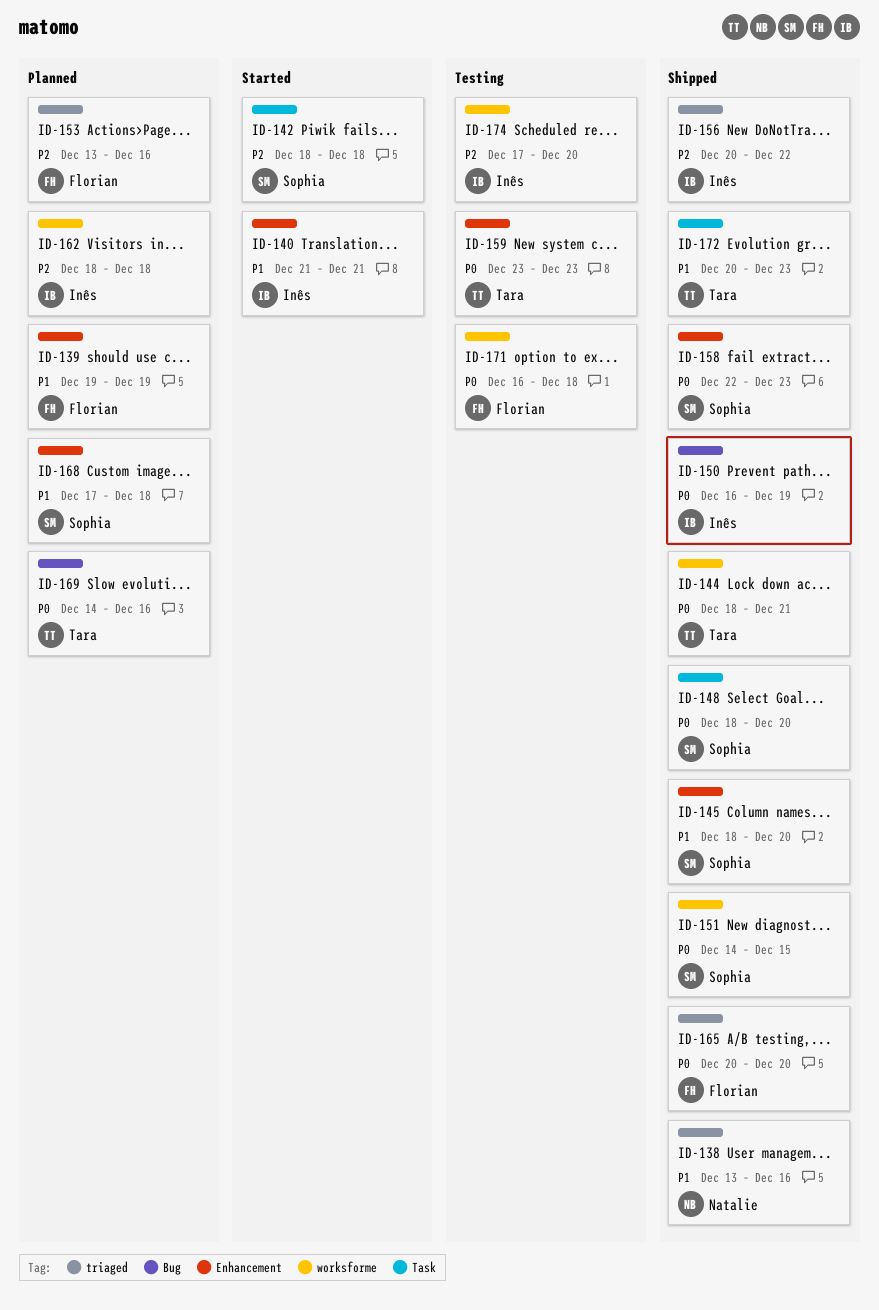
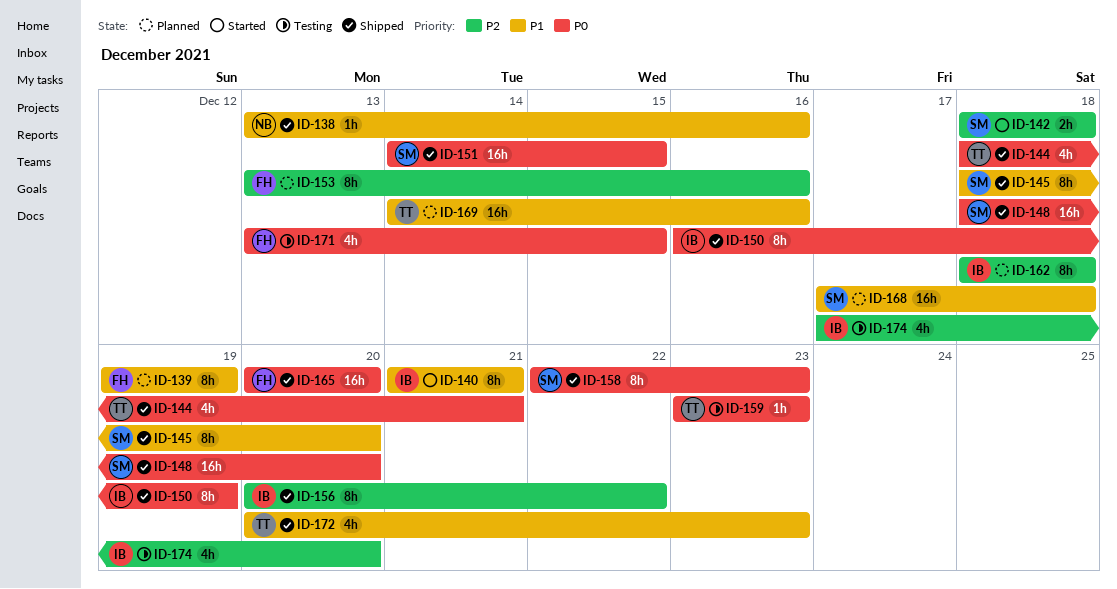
ID-169, priority: P0 -> P1
ID-171, start: Dec 16 -> Dec 13
ID-171, due: Dec 18 -> Dec 15

